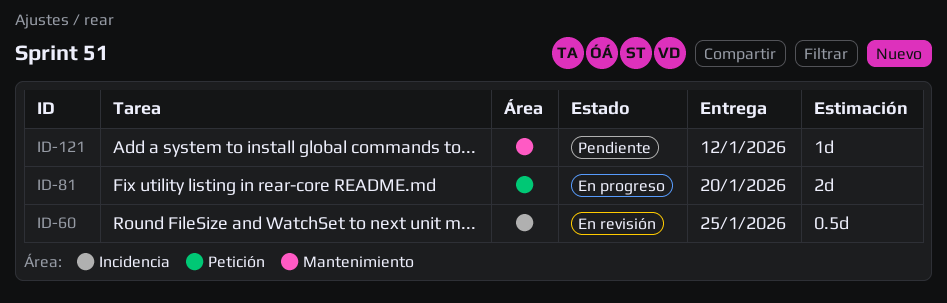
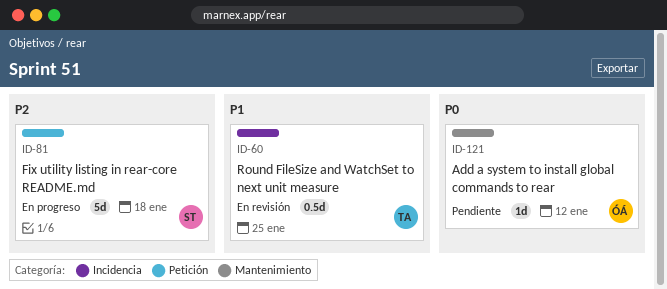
ID-81, estimate: 2d -> 5d
ID-81, due: Jan 20 -> Jan 18

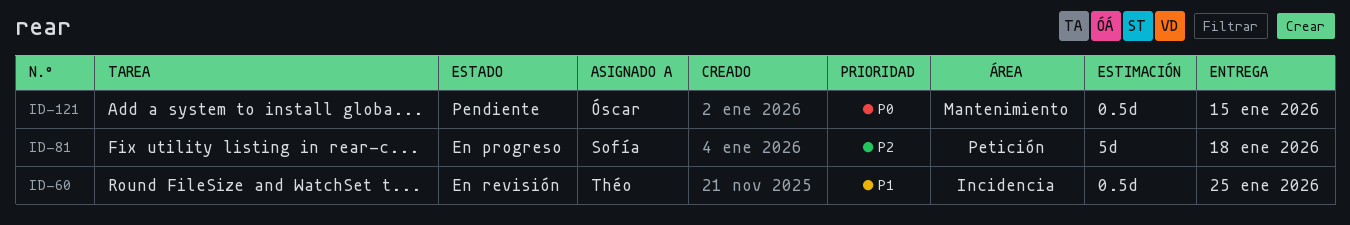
ID-121, estimate: 1d -> 0.5d
ID-121, due: Jan 12 -> Jan 15

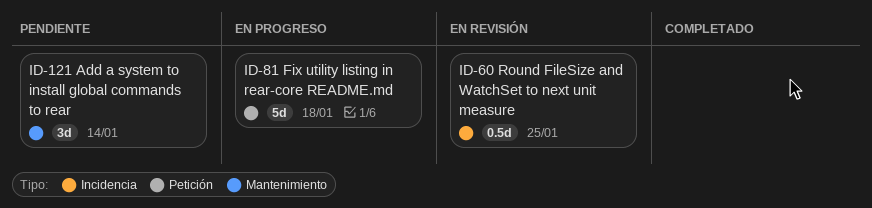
ID-121, estimate: 0.5d -> 3d
ID-121, due: Jan 15 -> Jan 14

